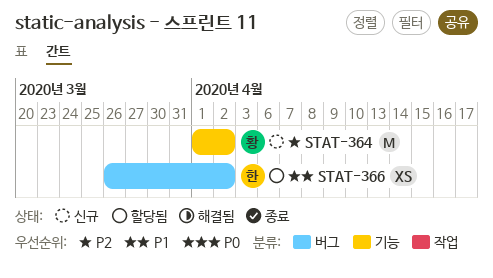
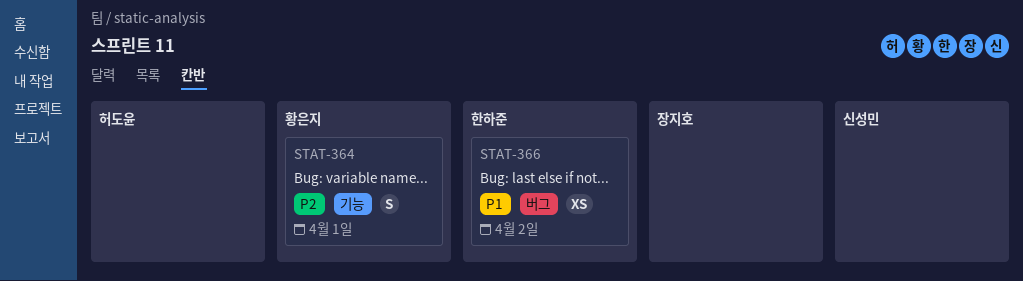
STAT-364, estimate: M -> S
STAT-364, due: Apr 2 -> Apr 1

